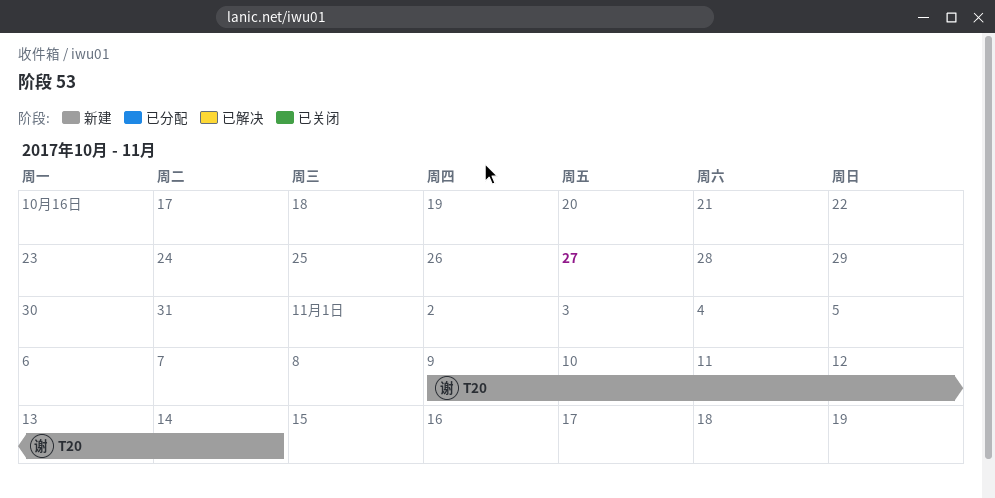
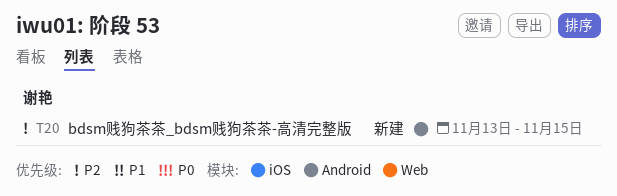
T20, start: Nov 9 -> Nov 13
T20, due: Nov 14 -> Nov 15

